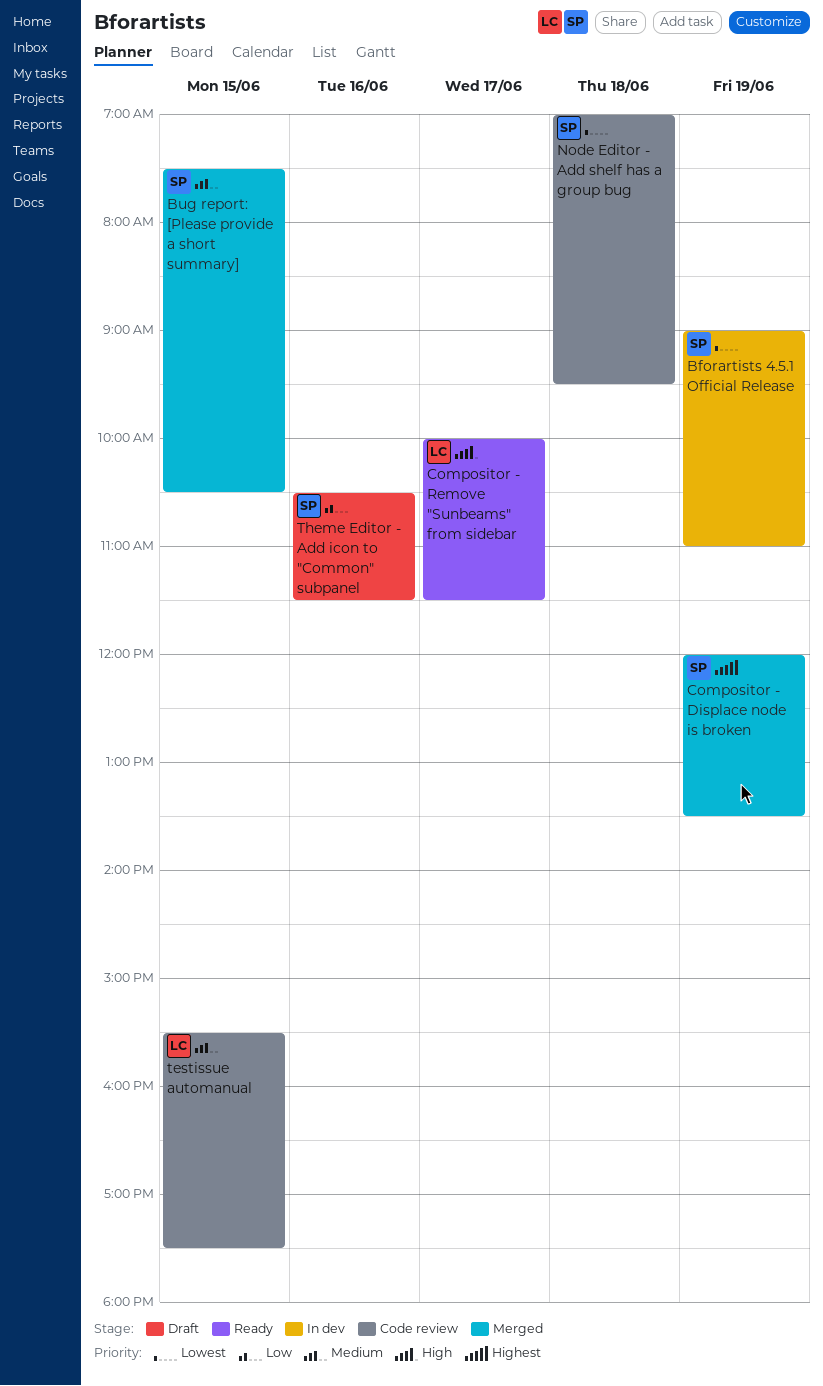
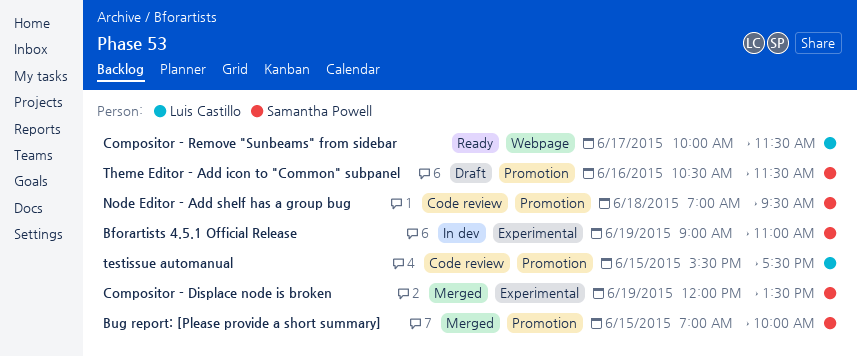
Bug report: [Please provide a short summary], begins: 07:30 -> 07:00
Bug report: [Please provide a short summary], ends: 10:30 -> 10:00

